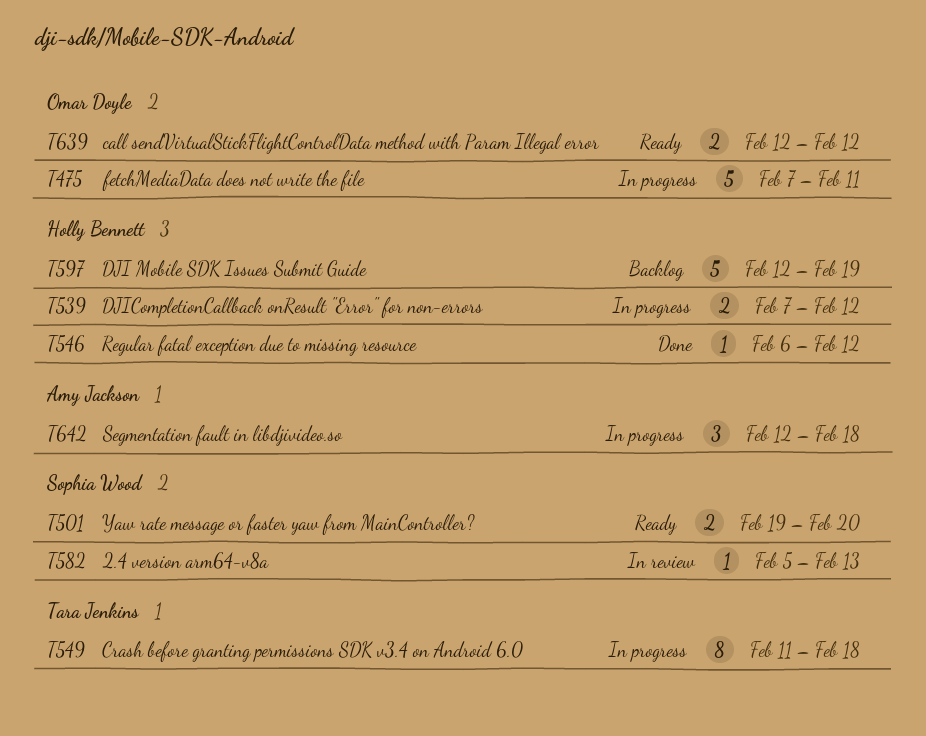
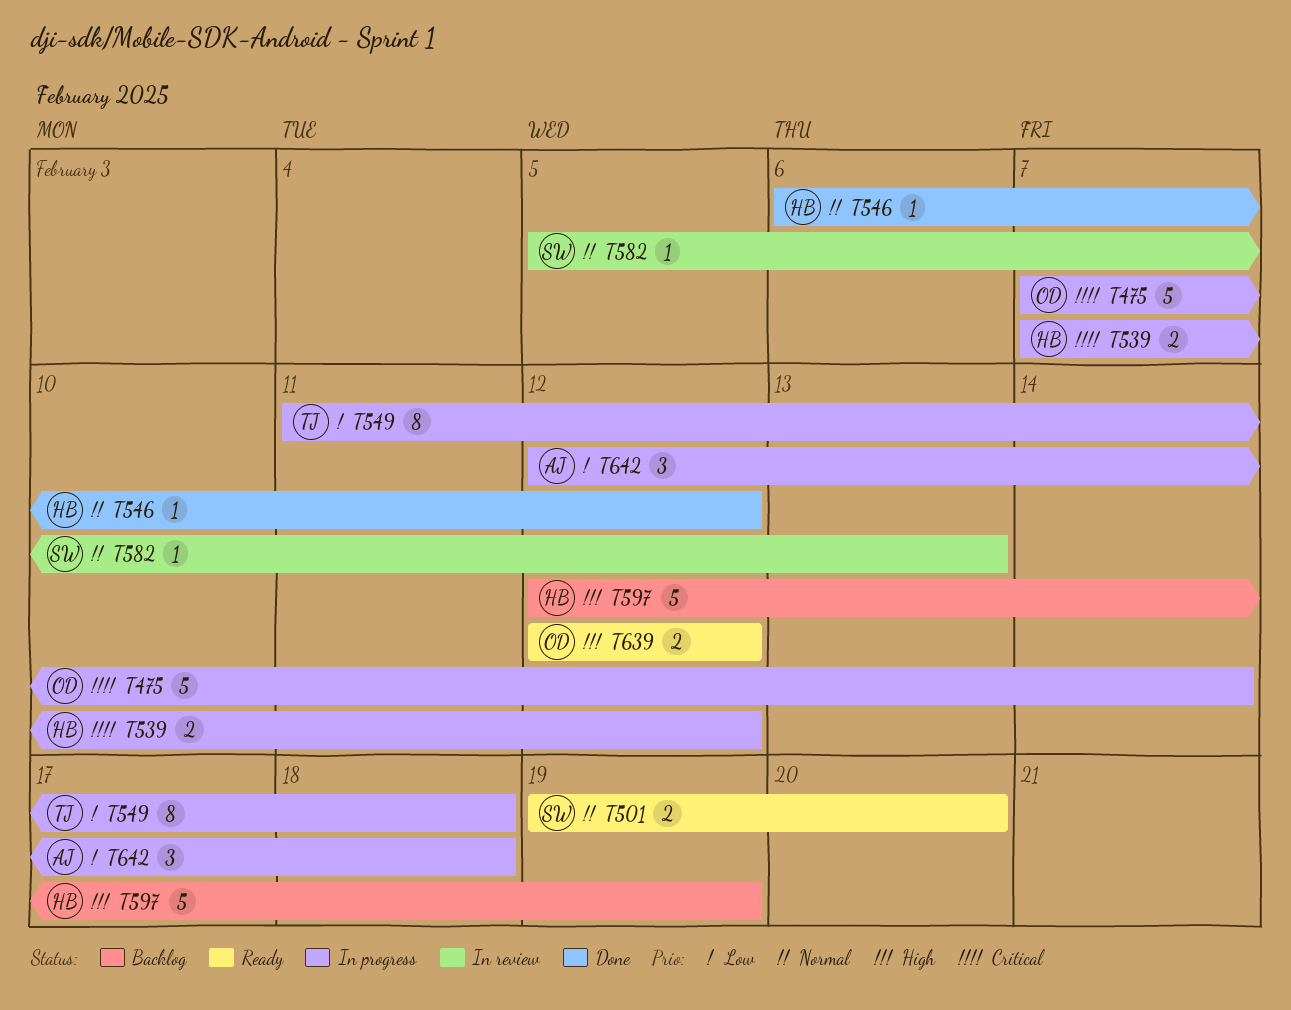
T475, due: Feb 11 -> Feb 14

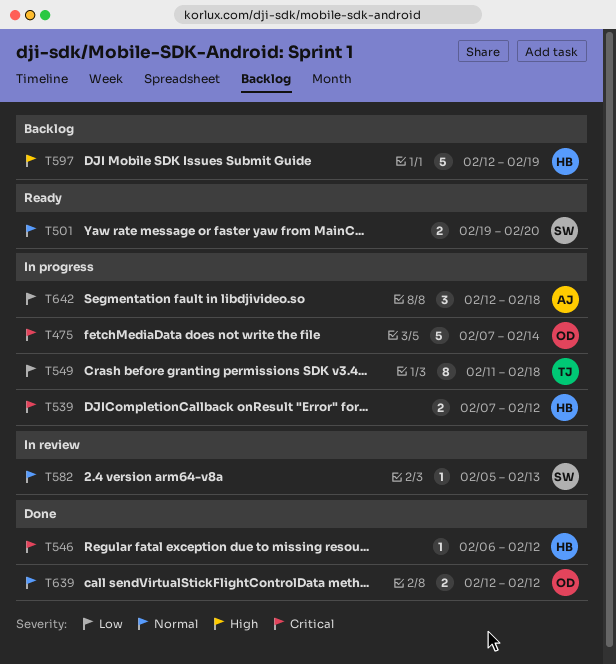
T546, priority: Normal -> Critical
T639, status: Ready -> Done
T639, priority: High -> Normal

